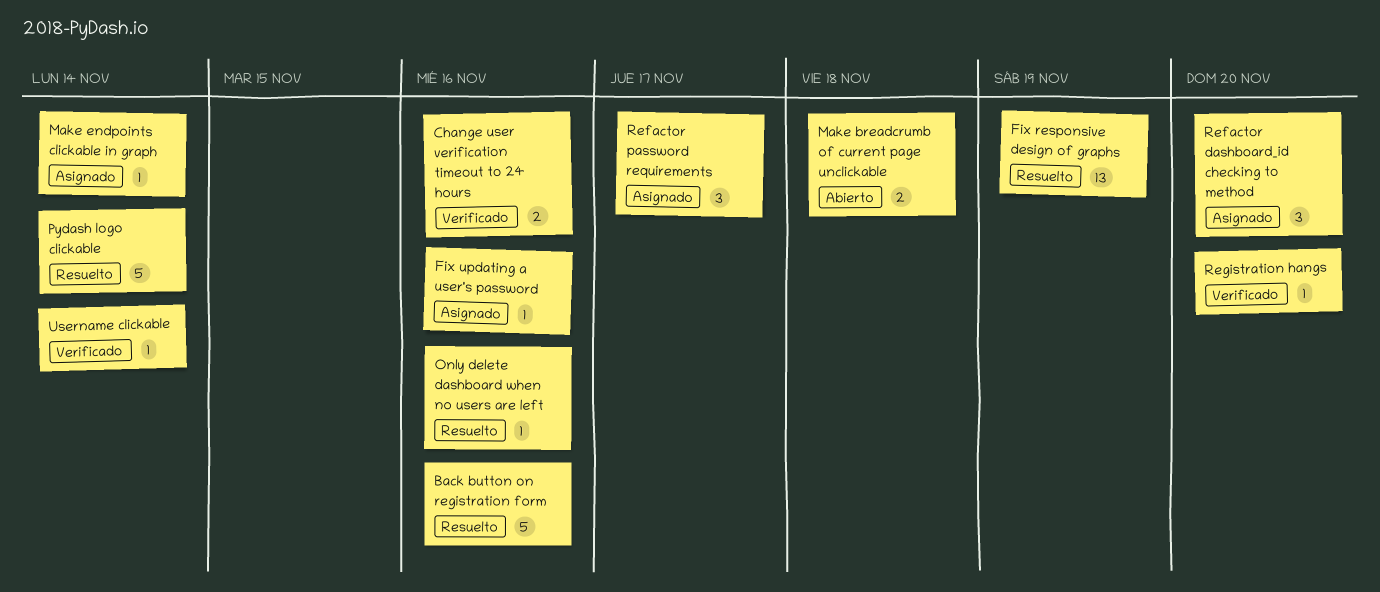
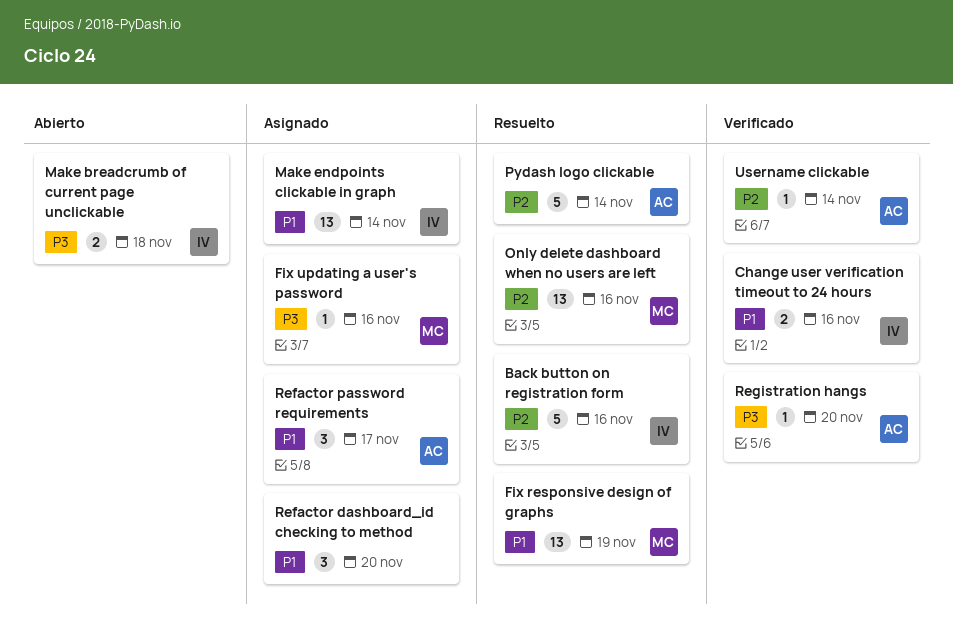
Make endpoints clickable in graph, estimate: 1 -> 13
Only delete dashboard when no users are left, estimate: 1 -> 13

